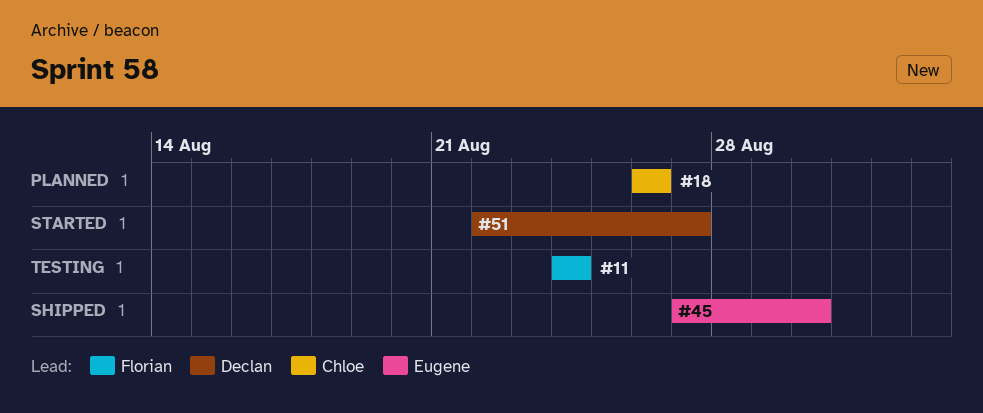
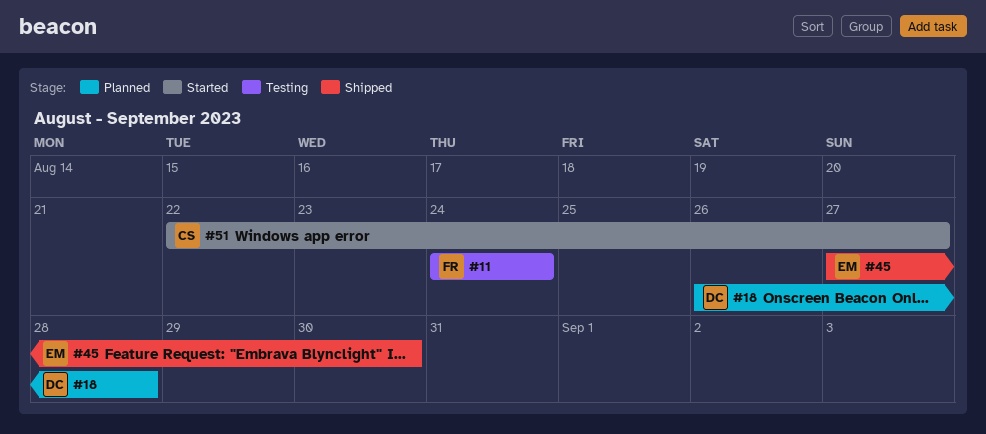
#18, owner: Chloe -> Declan
#18, due: Aug 26 -> Aug 28
#51, owner: Declan -> Chloe

